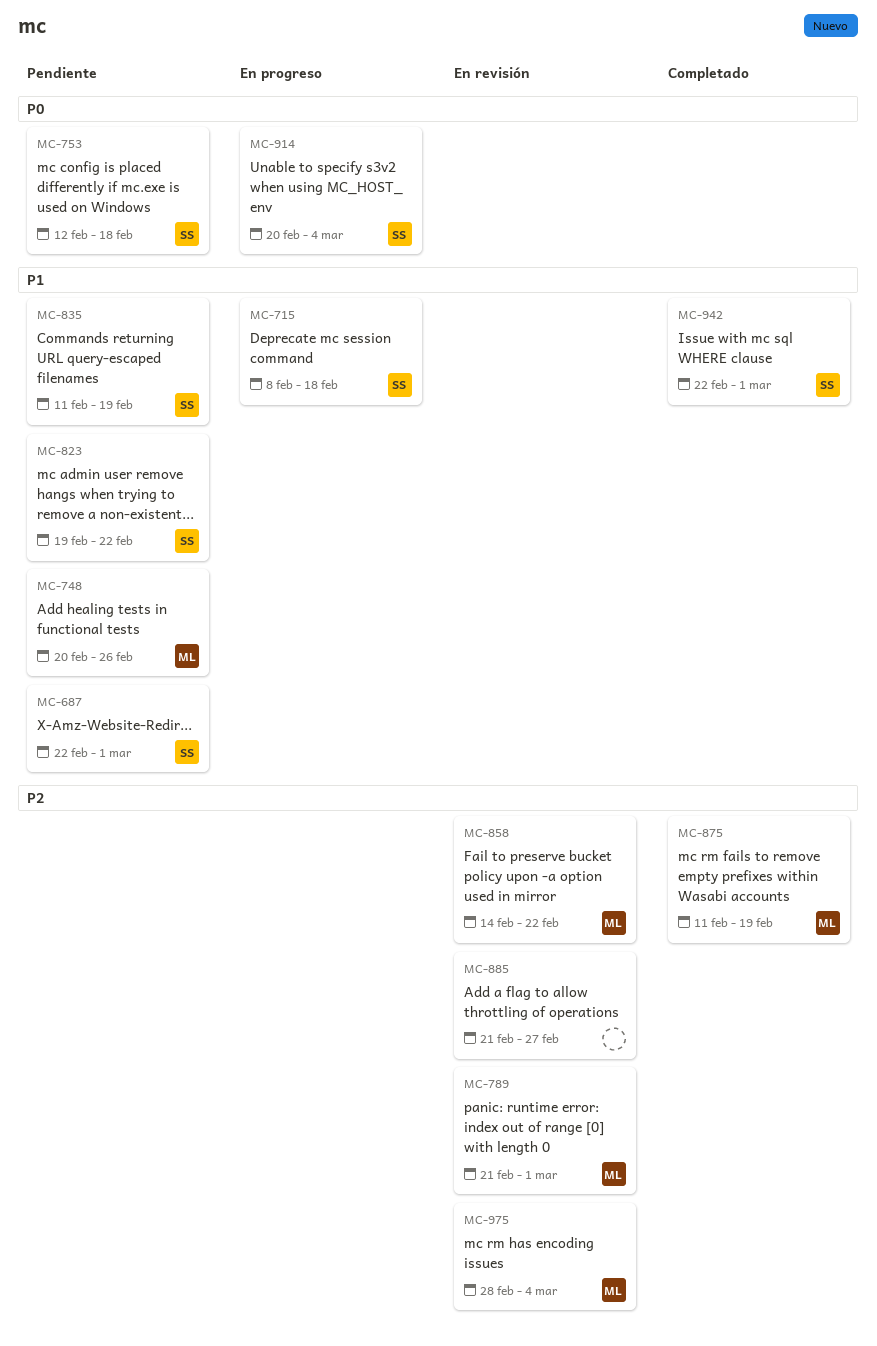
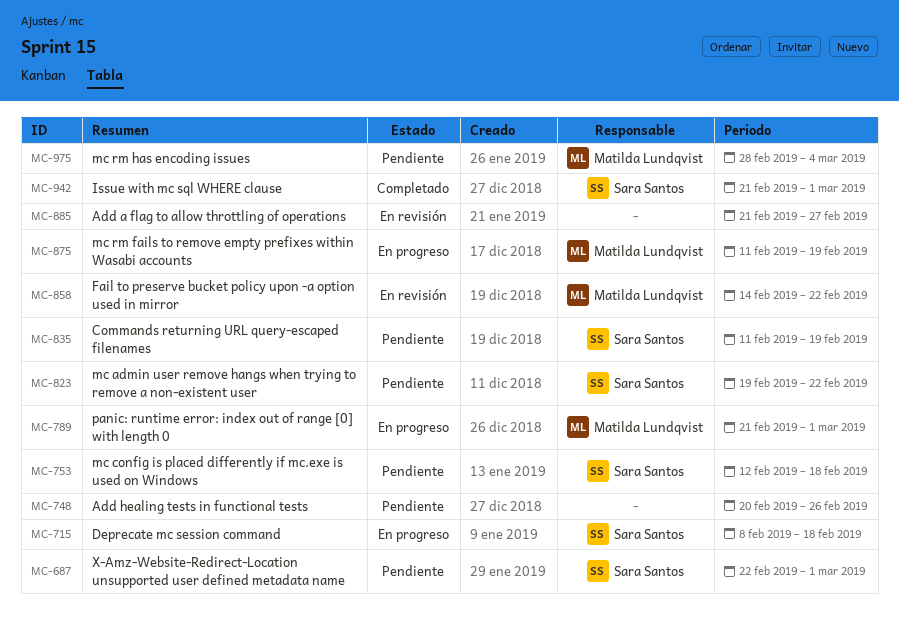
MC-748, owner: Matilda Lundqvist -> none
MC-789, status: En revisión -> En progreso
MC-875, status: Completado -> En progreso
MC-914: present -> none
MC-942, start: Feb 22 -> Feb 21
MC-975, status: En revisión -> Pendiente

